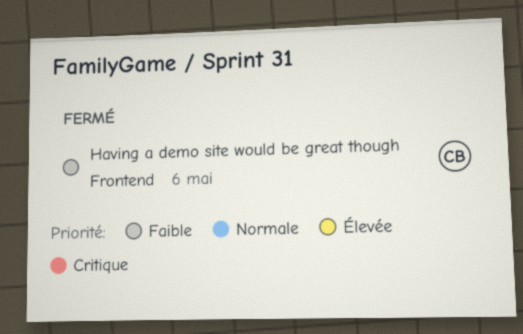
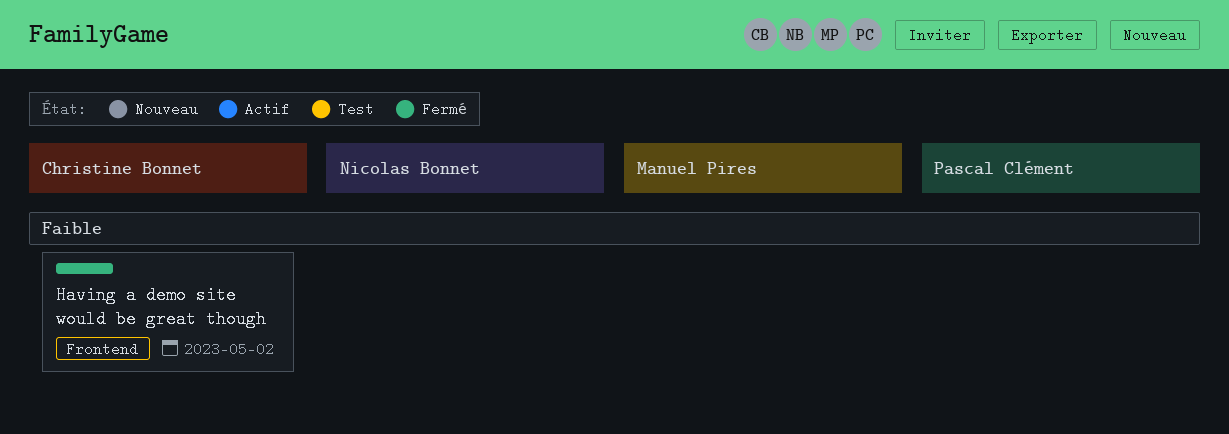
Having a demo site would be great though, due: May 6 -> May 2

